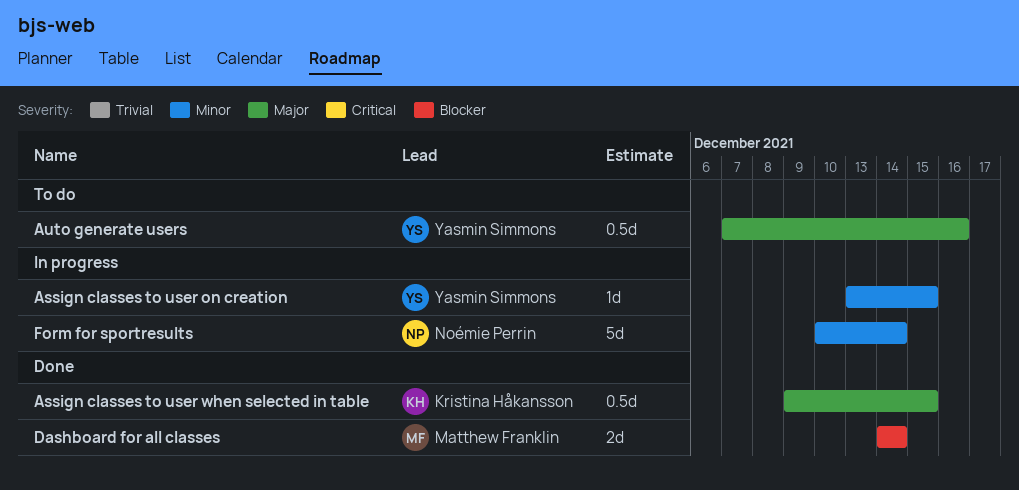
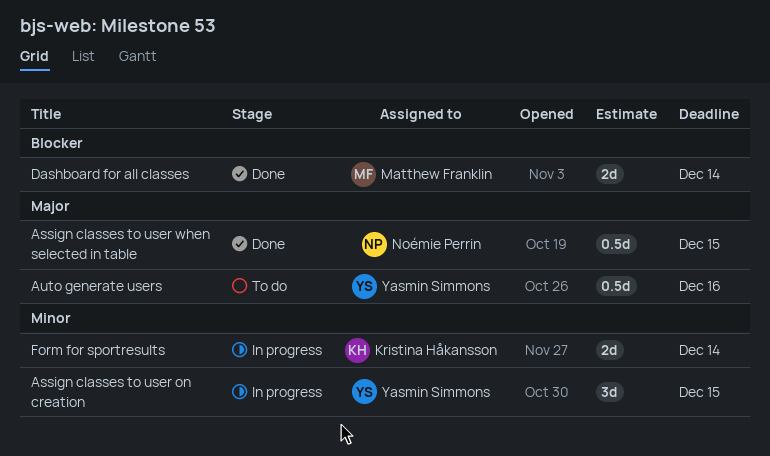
Assign classes to user on creation, estimate: 1d -> 3d
Assign classes to user when selected in table, owner: Kristina Håkansson -> Noémie Perrin
Form for sportresults, owner: Noémie Perrin -> Kristina Håkansson
Form for sportresults, estimate: 5d -> 2d

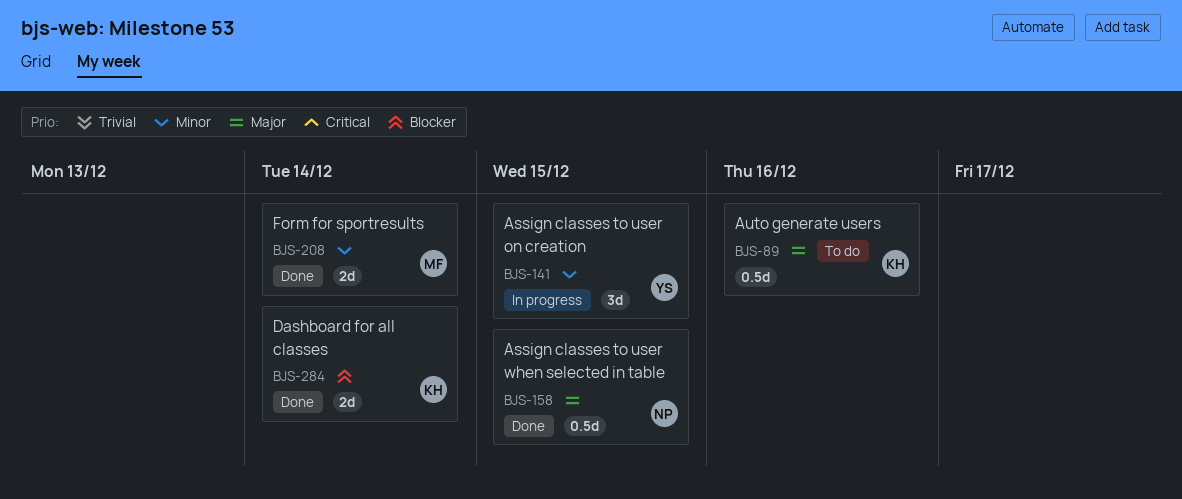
Auto generate users, owner: Yasmin Simmons -> Kristina Håkansson
Dashboard for all classes, owner: Matthew Franklin -> Kristina Håkansson
Form for sportresults, status: In progress -> Done
Form for sportresults, owner: Kristina Håkansson -> Matthew Franklin

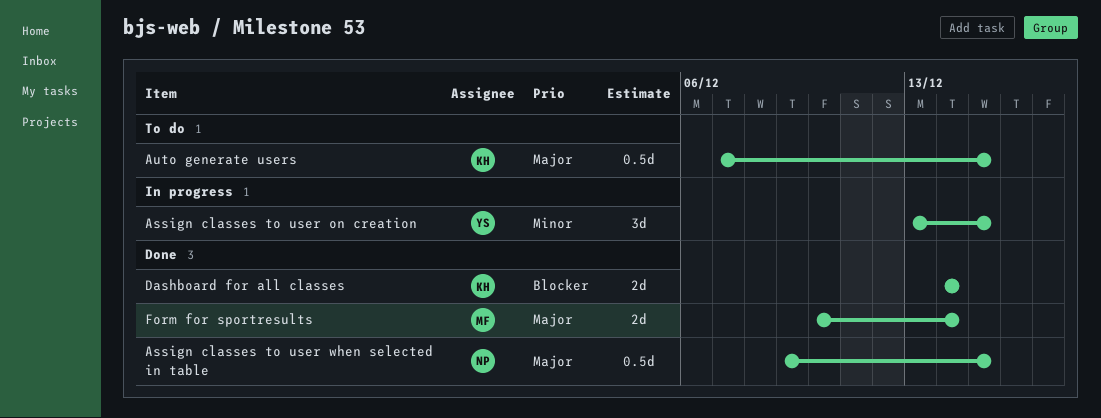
Auto generate users, due: Dec 16 -> Dec 15
Form for sportresults, priority: Minor -> Major

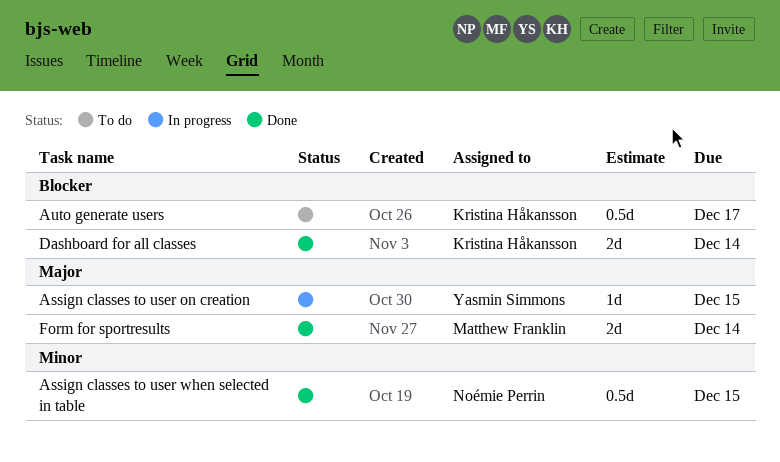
Assign classes to user on creation, priority: Minor -> Major
Assign classes to user on creation, estimate: 3d -> 1d
Assign classes to user when selected in table, priority: Major -> Minor
Auto generate users, priority: Major -> Blocker
Auto generate users, due: Dec 15 -> Dec 17

